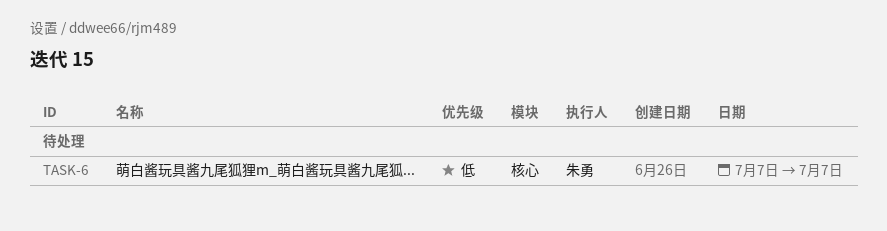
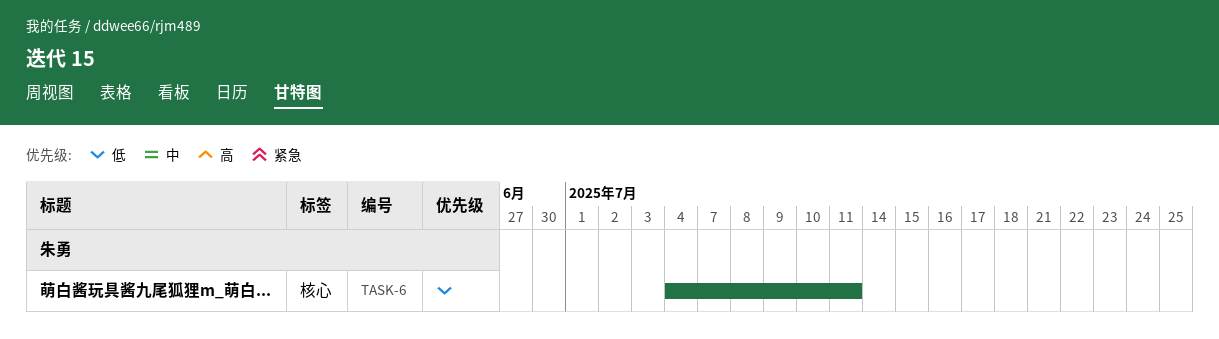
TASK-6, start: Jul 7 -> Jul 4
TASK-6, due: Jul 7 -> Jul 11

